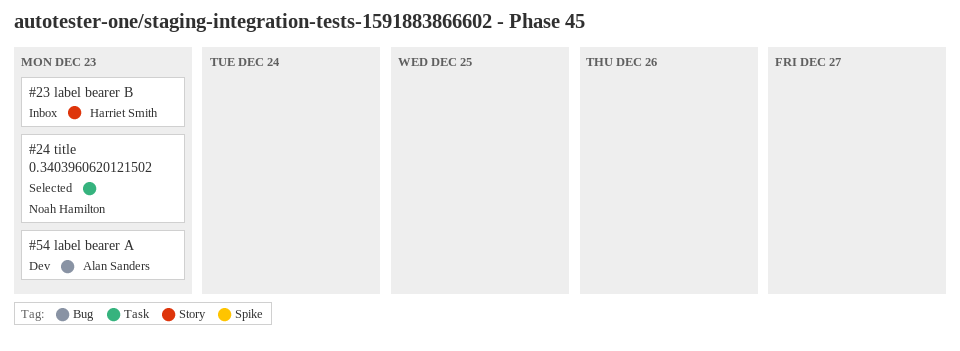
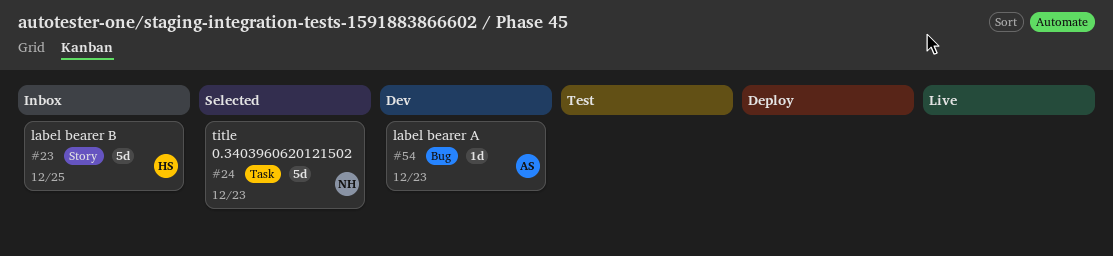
#23, due: Dec 23 -> Dec 25

